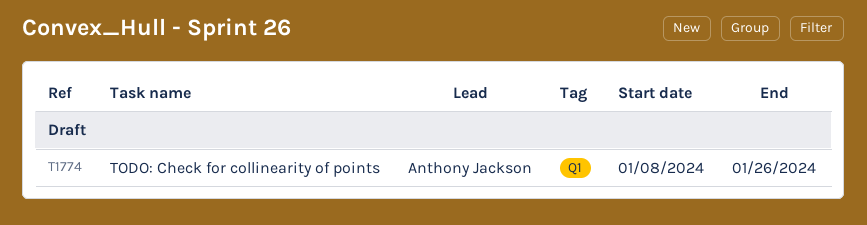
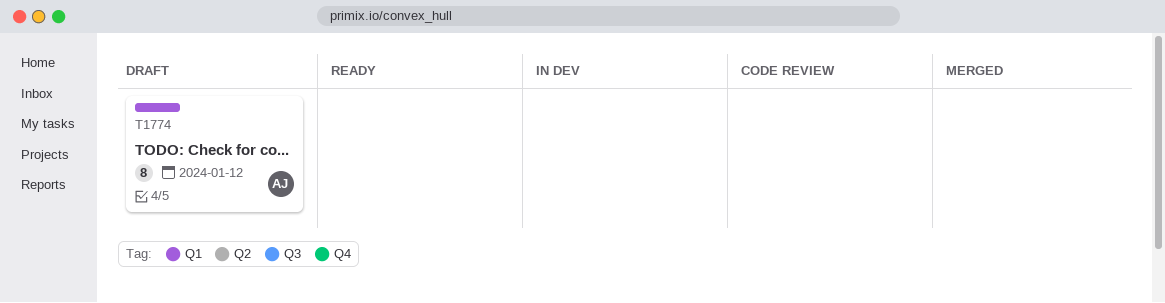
T1774, due: Jan 26 -> Jan 12

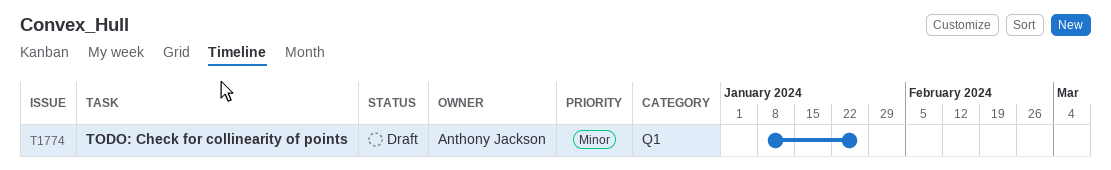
T1774, due: Jan 12 -> Jan 26

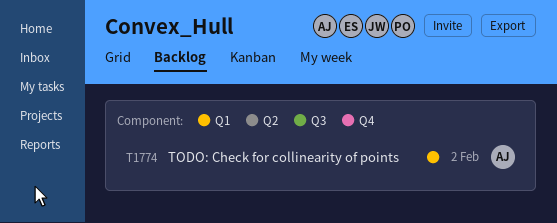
T1774, due: Jan 26 -> Feb 2

